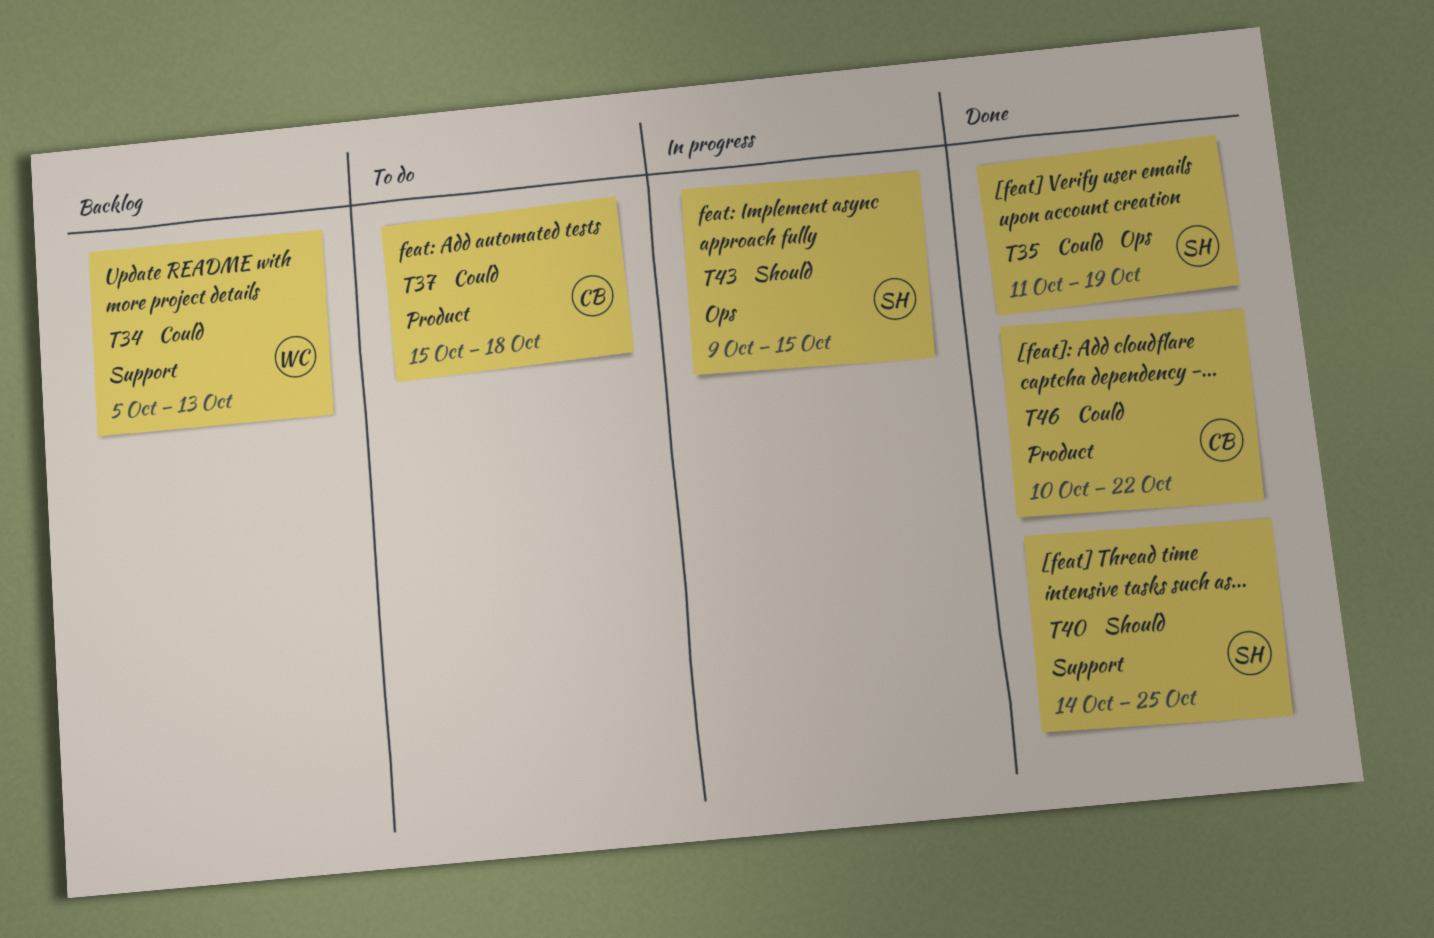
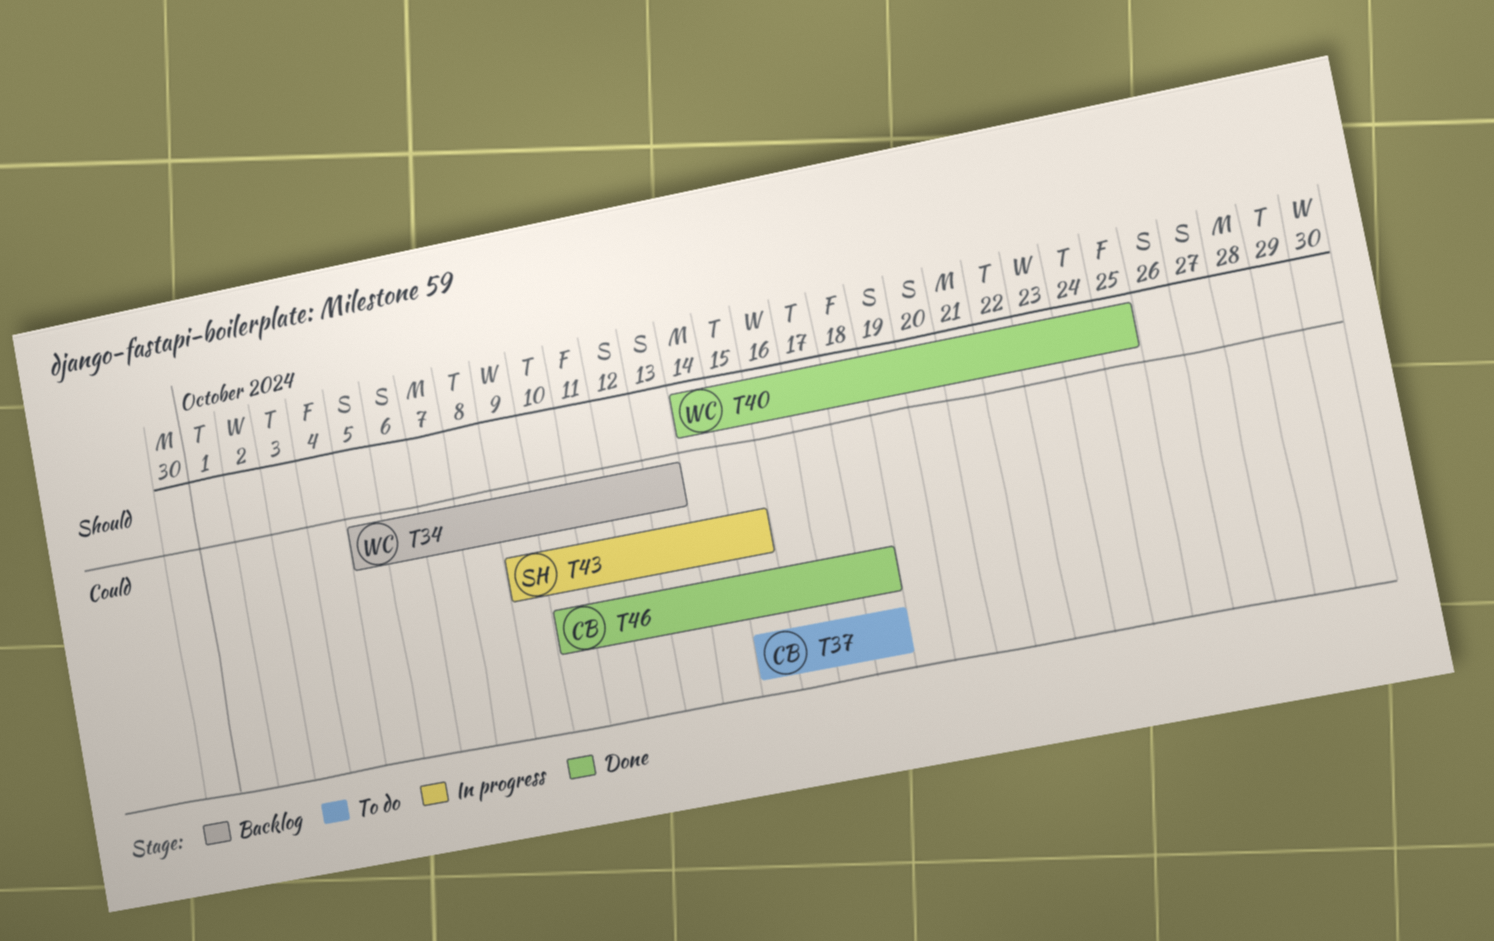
T35: present -> none
T40, owner: SH -> WC
T43, priority: Should -> Could
T46, due: Oct 22 -> Oct 18

